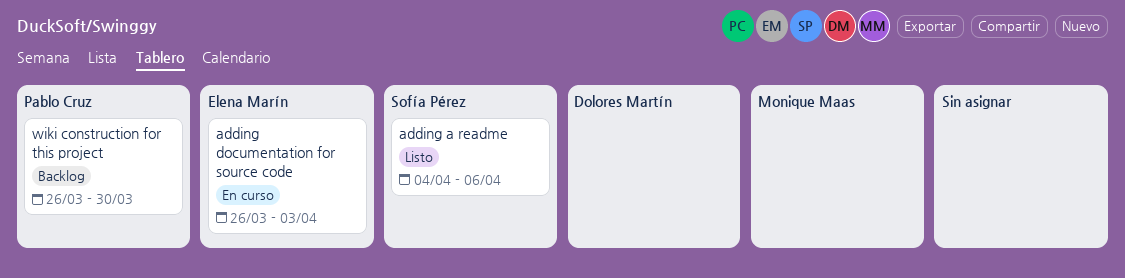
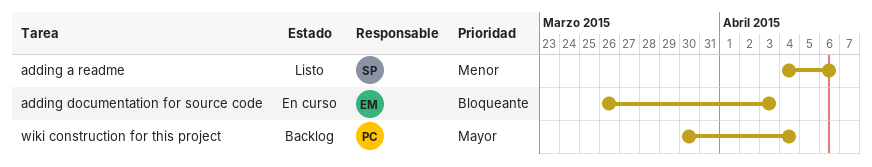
wiki construction for this project, start: Mar 26 -> Mar 30
wiki construction for this project, due: Mar 30 -> Apr 4

